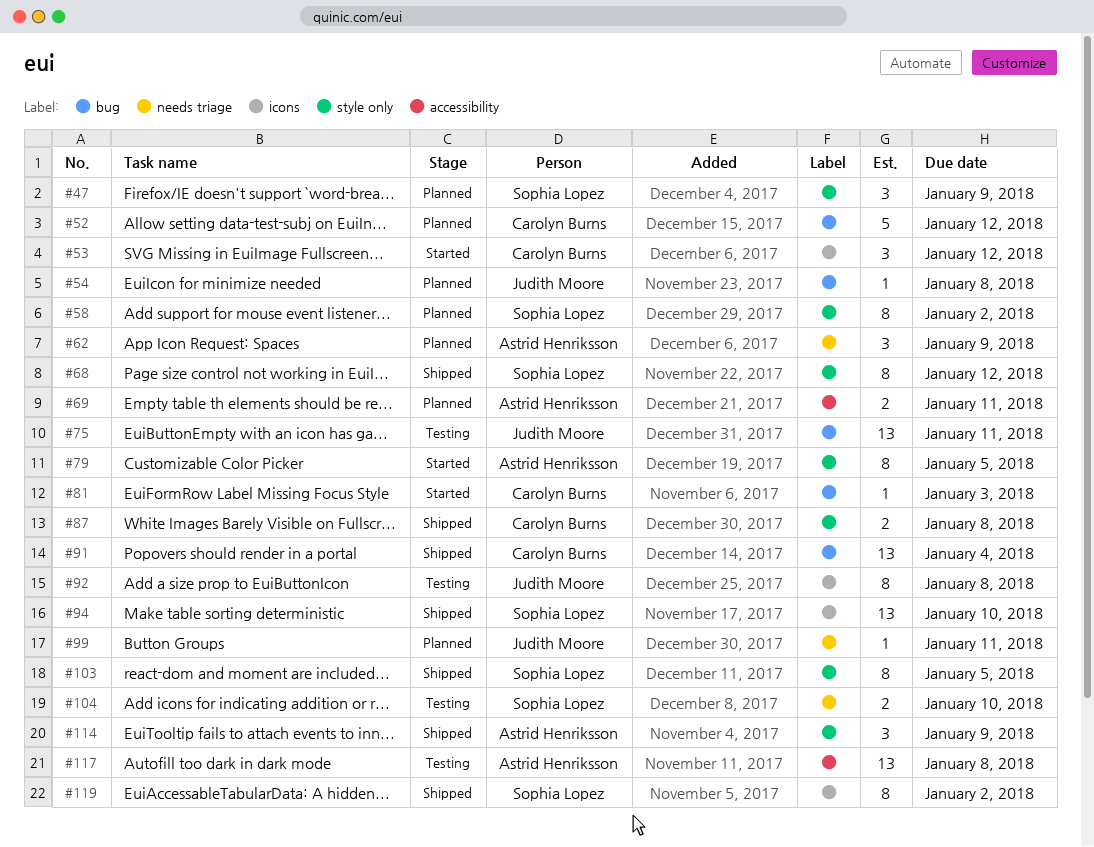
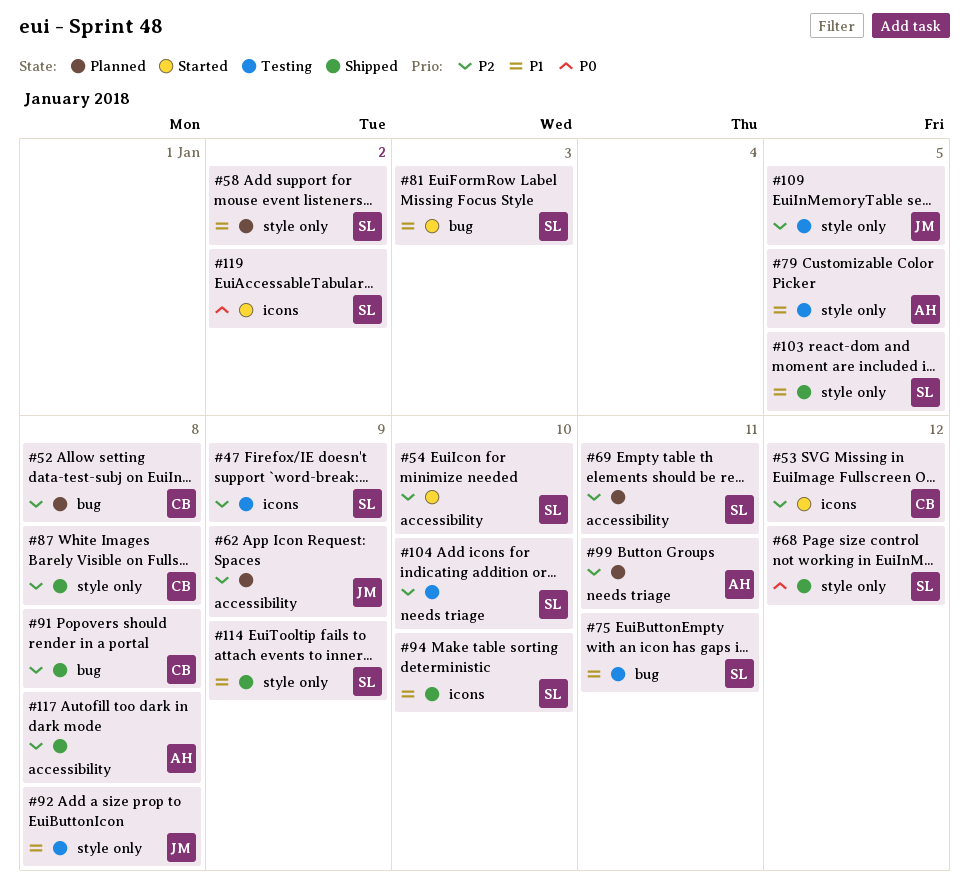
#47, status: Planned -> Testing
#47, label: style only -> icons
#52, due: Jan 12 -> Jan 8
#54, status: Planned -> Started
#54, owner: Judith Moore -> Sophia Lopez
#54, label: bug -> accessibility
#54, due: Jan 8 -> Jan 10
#62, owner: Astrid Henriksson -> Judith Moore
#62, label: needs triage -> accessibility
#69, owner: Astrid Henriksson -> Sophia Lopez
#75, owner: Judith Moore -> Sophia Lopez
#79, status: Started -> Testing
#81, owner: Carolyn Burns -> Sophia Lopez
#91, due: Jan 4 -> Jan 8
#92, label: icons -> style only
#99, owner: Judith Moore -> Astrid Henriksson
#109: none -> present
#114, owner: Astrid Henriksson -> Sophia Lopez
#117, status: Testing -> Shipped
#119, status: Shipped -> Started

